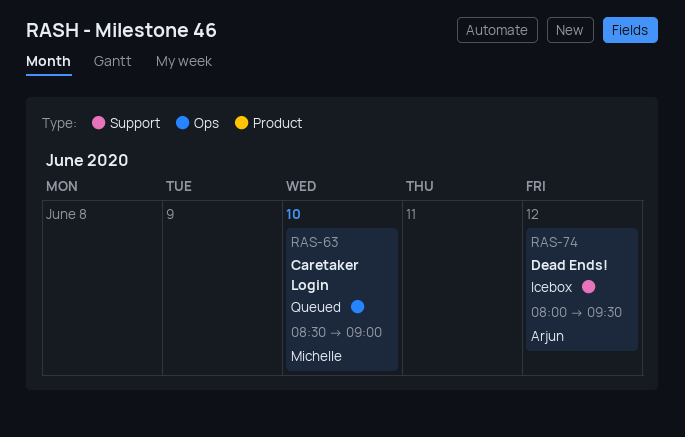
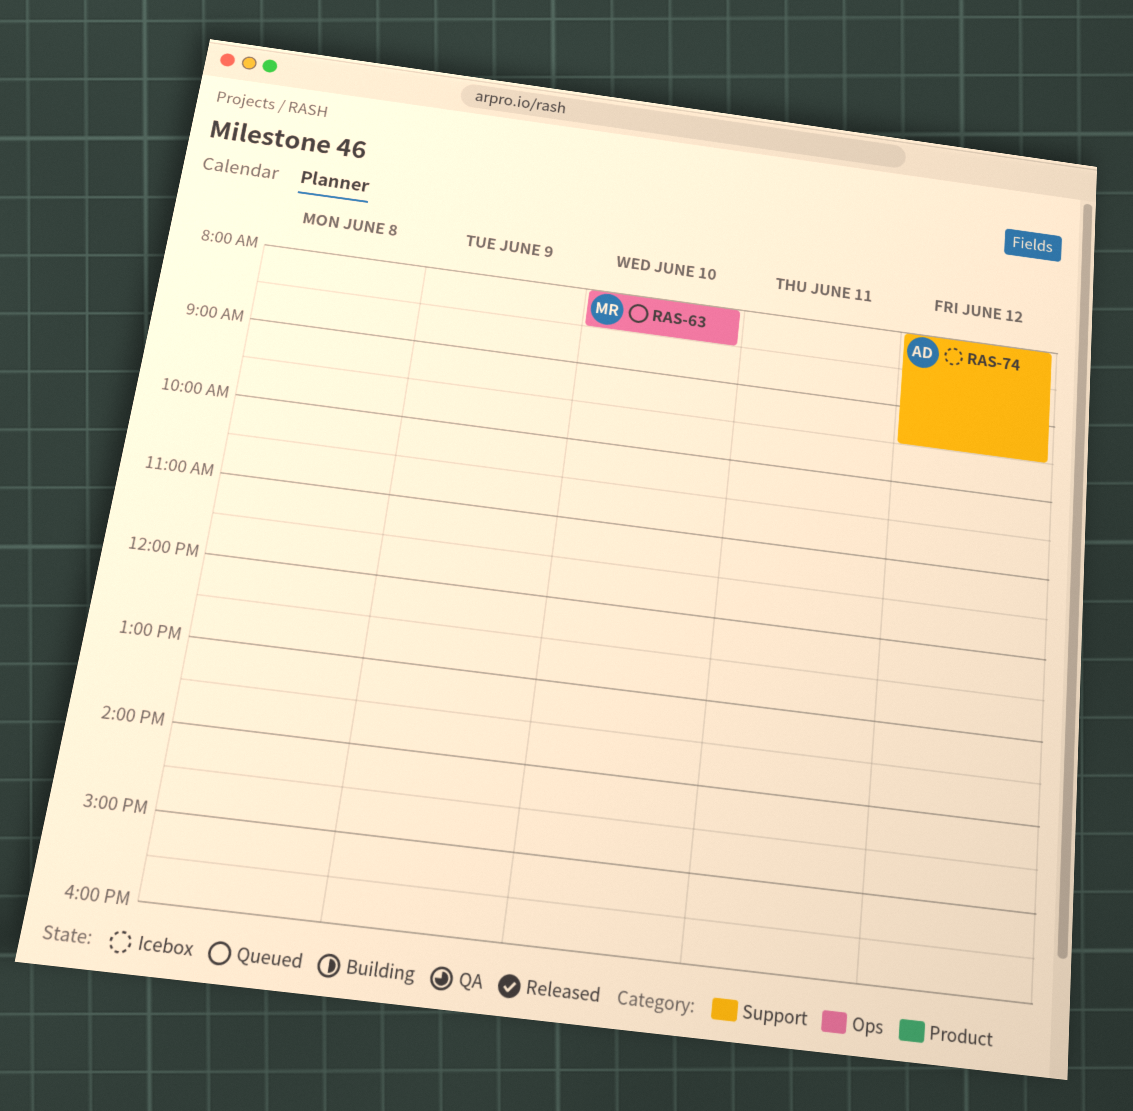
RAS-63, begins: 08:30 -> 08:00
RAS-63, ends: 09:00 -> 08:30

